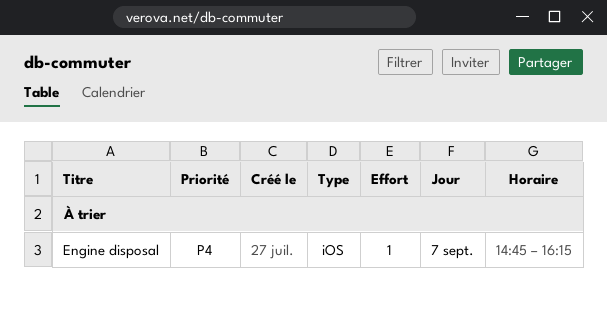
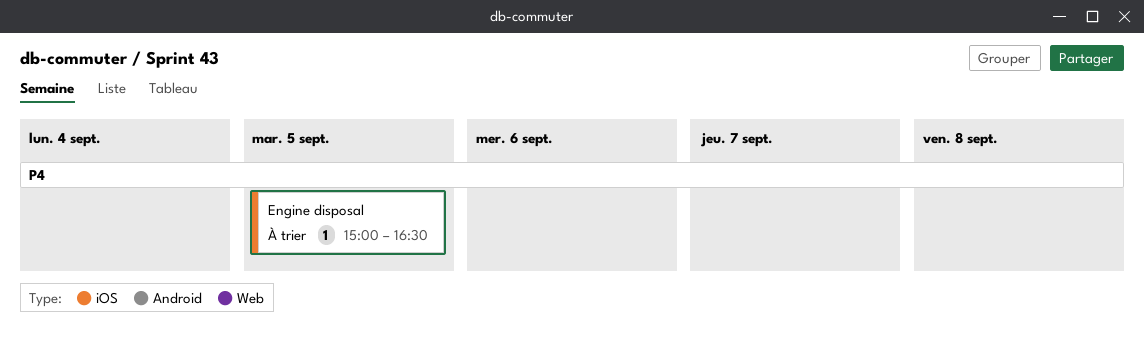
Engine disposal, day: Sep 7 -> Sep 5
Engine disposal, begins: 14:45 -> 15:00
Engine disposal, ends: 16:15 -> 16:30

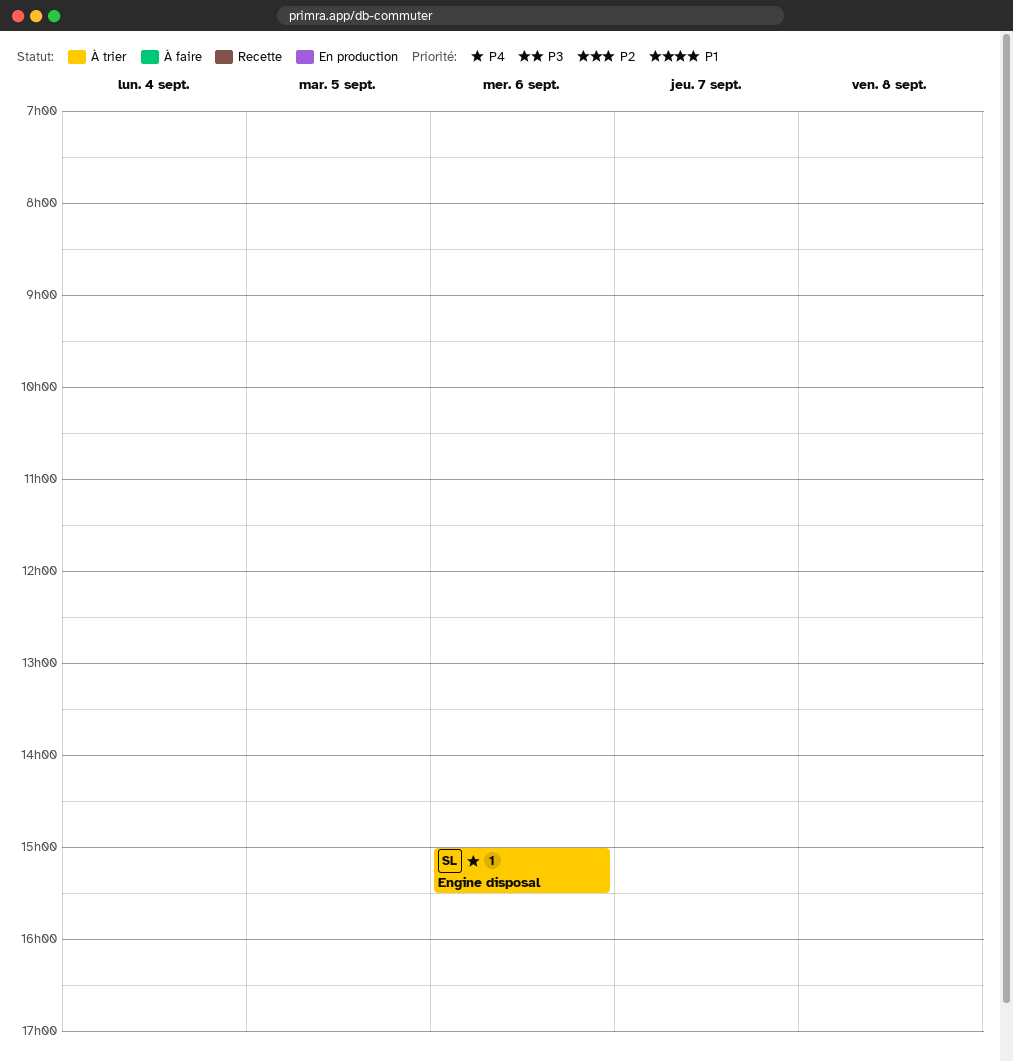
Engine disposal, day: Sep 5 -> Sep 6
Engine disposal, ends: 16:30 -> 15:30

